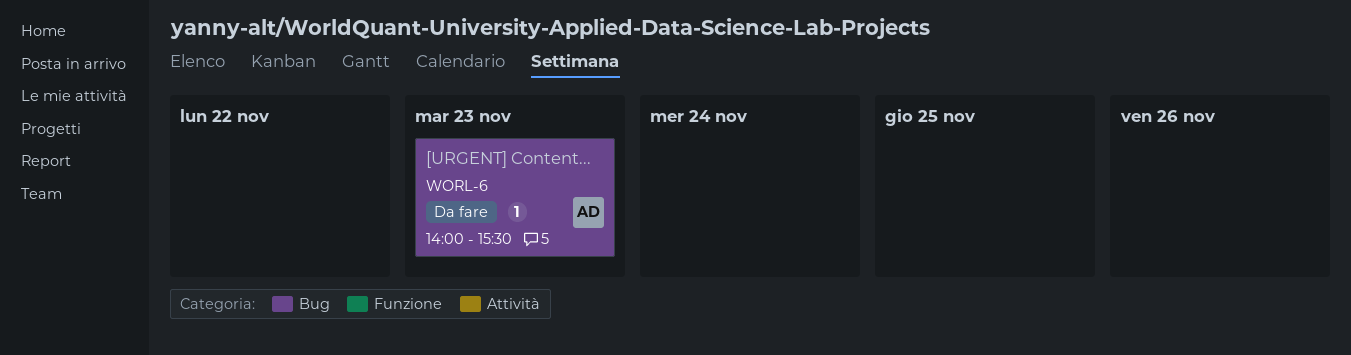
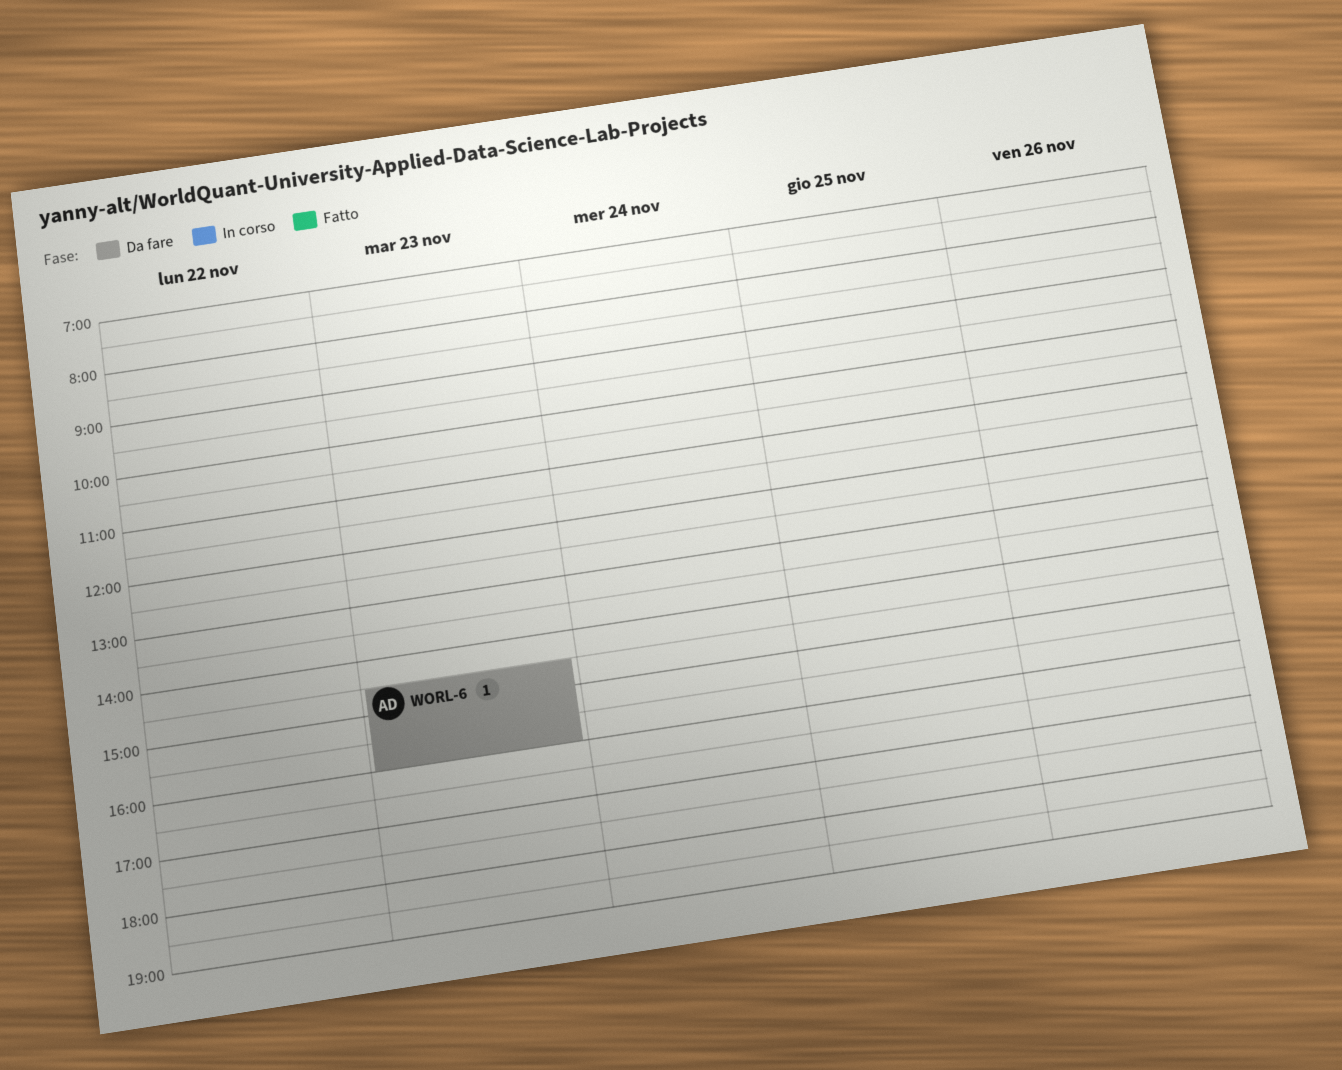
WORL-6, begins: 14:00 -> 14:30
WORL-6, ends: 15:30 -> 16:00

